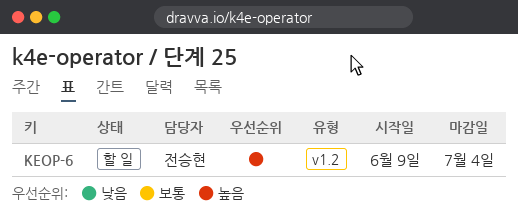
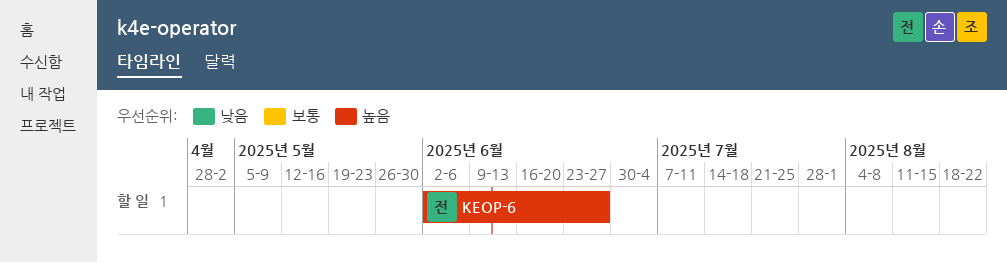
KEOP-6, start: Jun 9 -> Jun 2
KEOP-6, due: Jul 4 -> Jun 27

